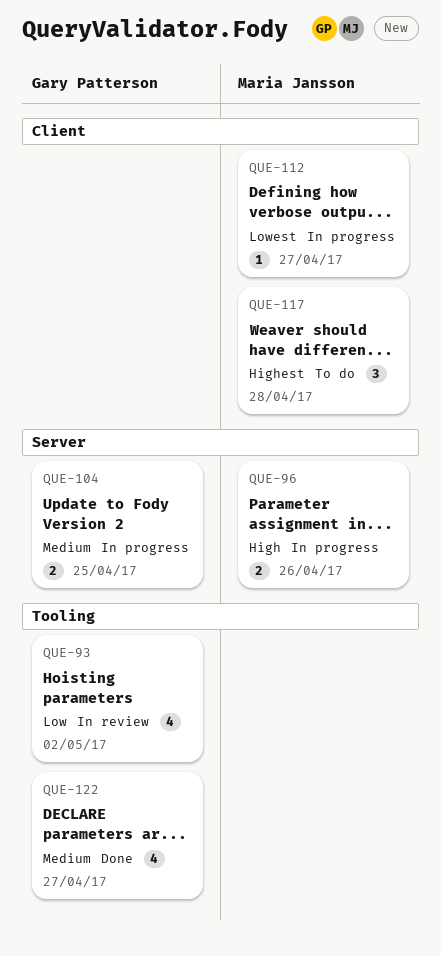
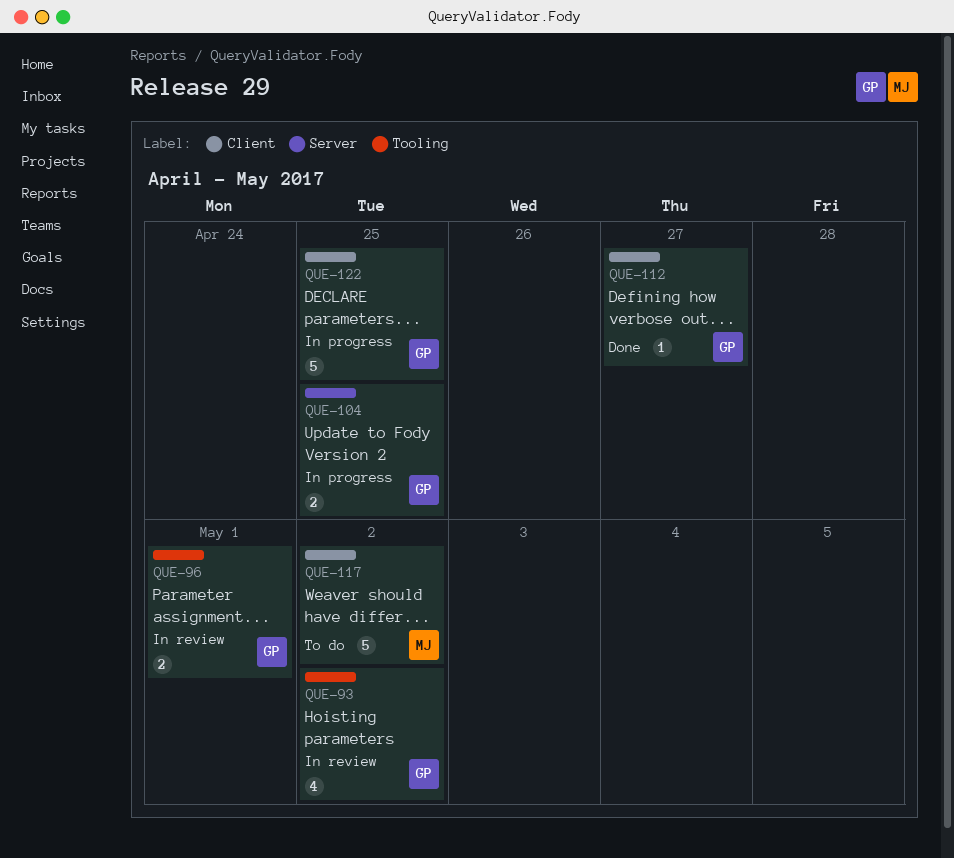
QUE-96, status: In progress -> In review
QUE-96, owner: Maria Jansson -> Gary Patterson
QUE-96, label: Server -> Tooling
QUE-96, due: Apr 26 -> May 1
QUE-112, status: In progress -> Done
QUE-112, owner: Maria Jansson -> Gary Patterson
QUE-117, estimate: 3 -> 5
QUE-117, due: Apr 28 -> May 2
QUE-122, status: Done -> In progress
QUE-122, label: Tooling -> Client
QUE-122, estimate: 4 -> 5
QUE-122, due: Apr 27 -> Apr 25

